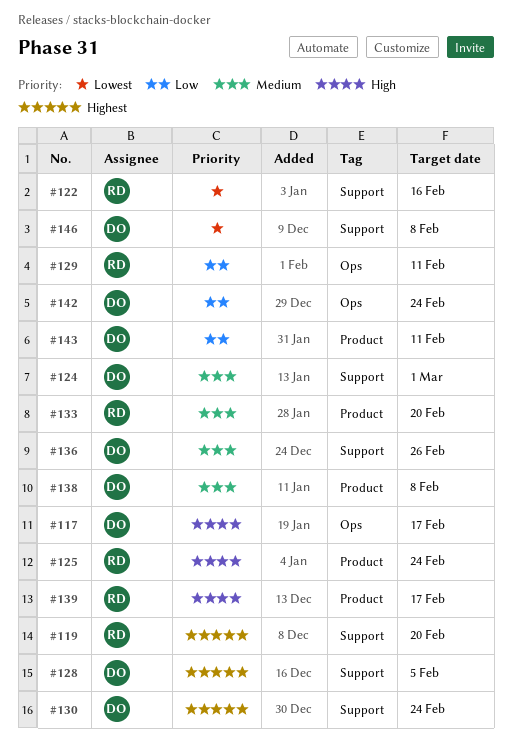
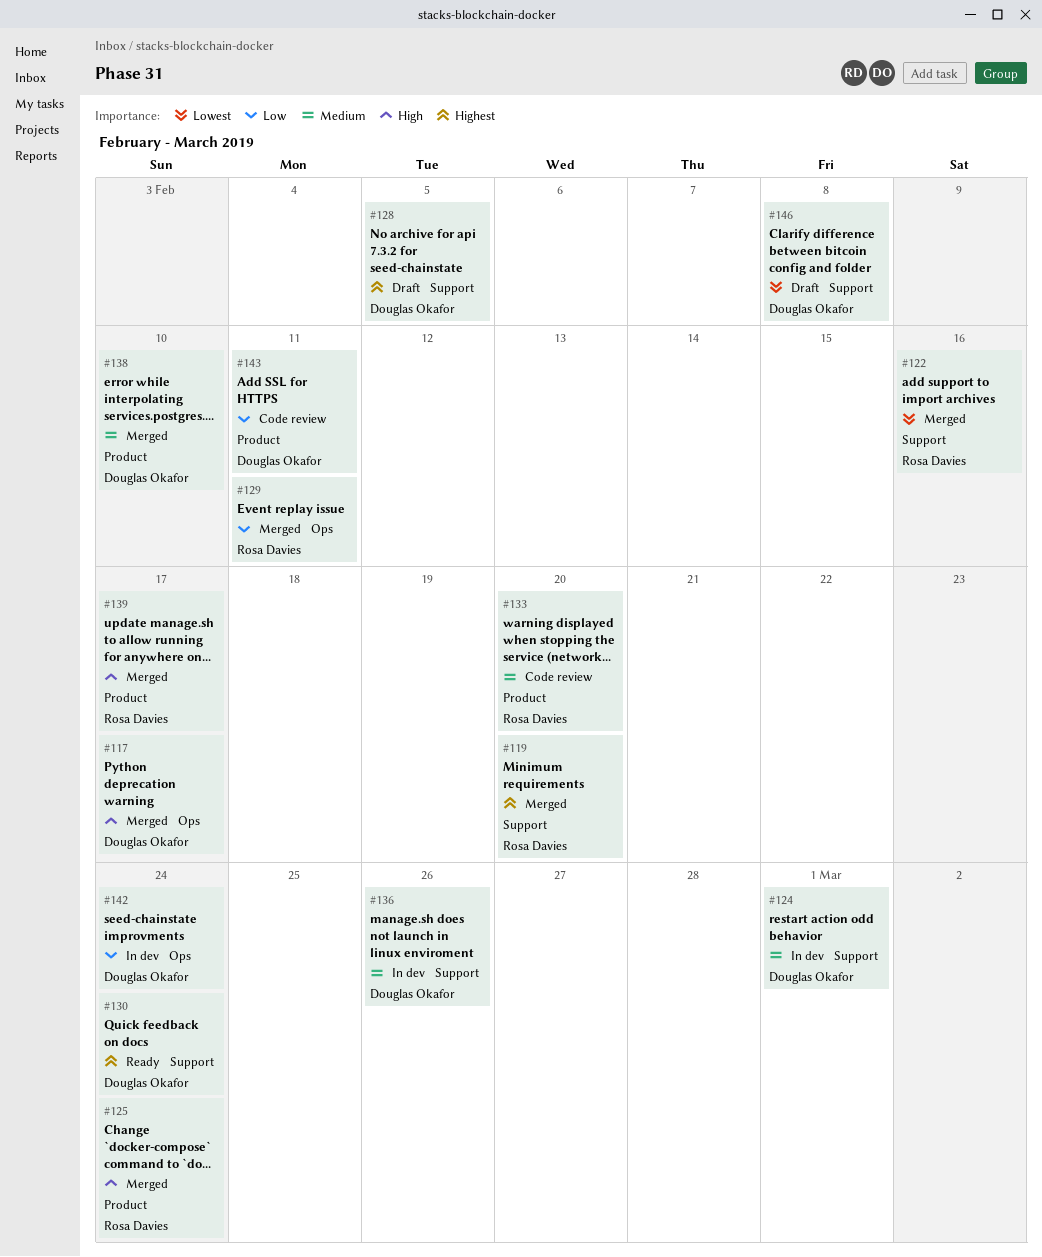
#138, due: Feb 8 -> Feb 10

